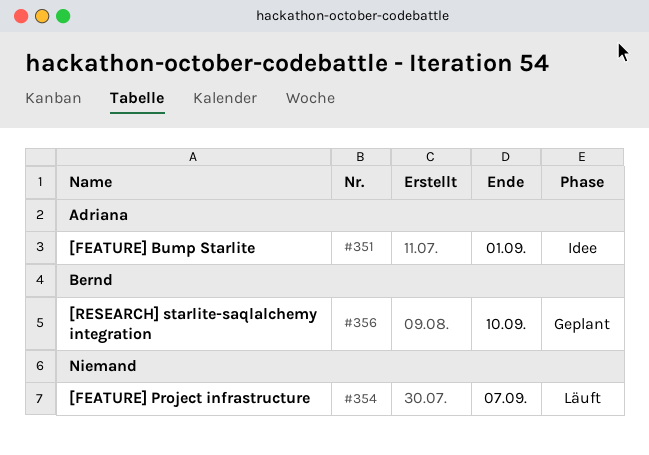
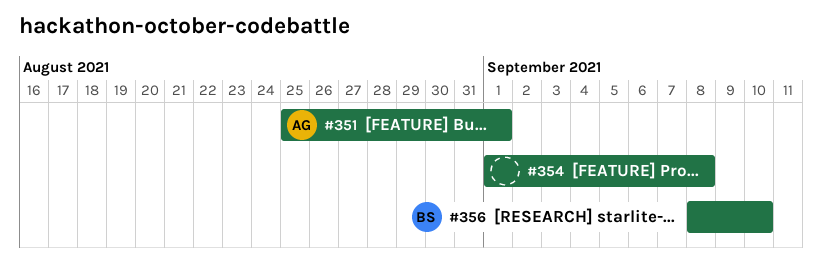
#354, due: Sep 7 -> Sep 8

